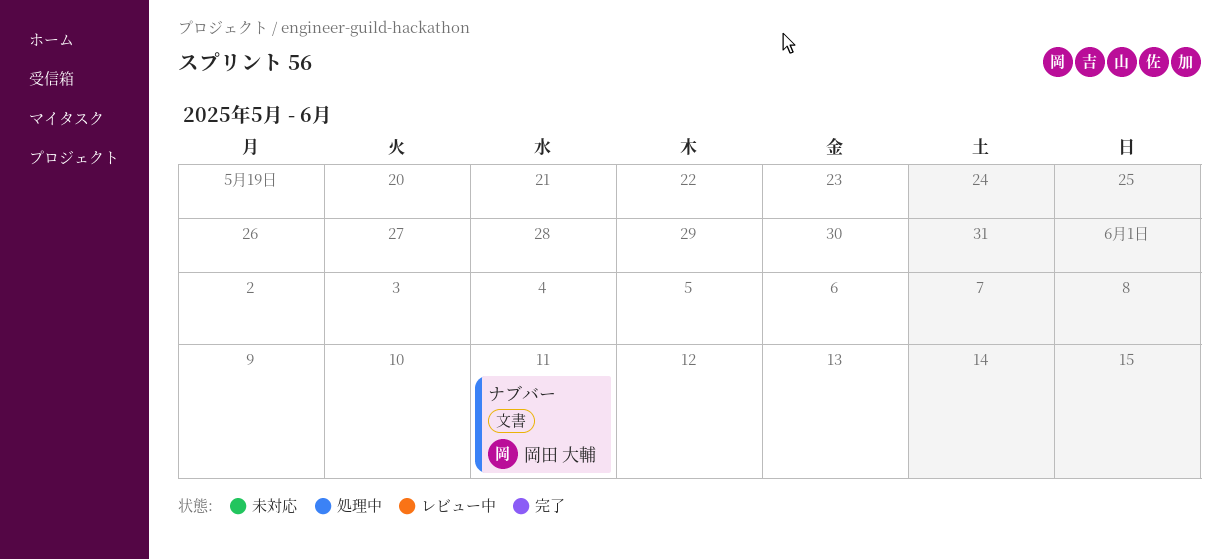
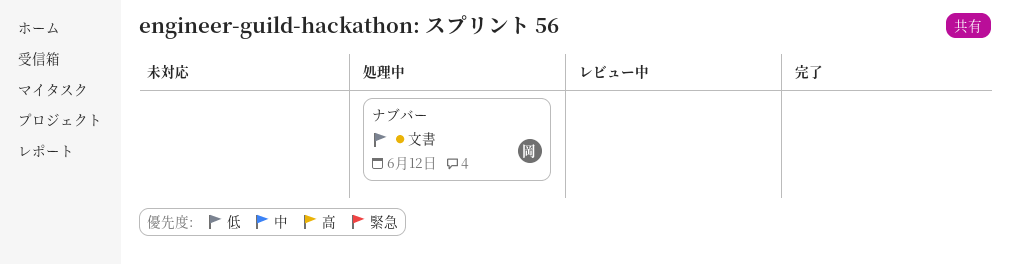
ナブバー, due: Jun 11 -> Jun 12

